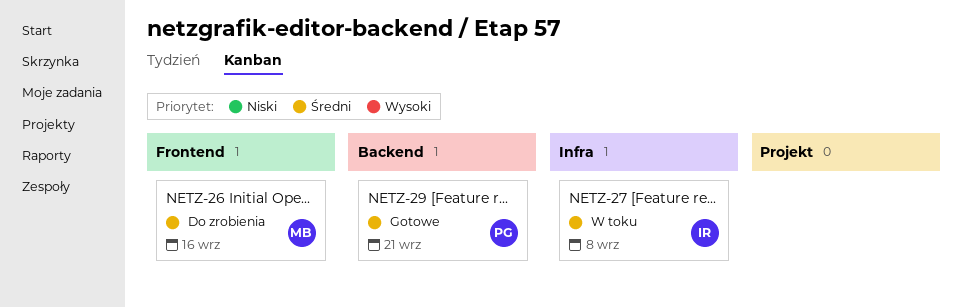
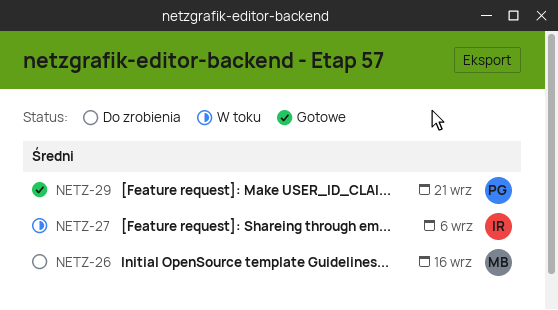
NETZ-27, due: Sep 8 -> Sep 6

